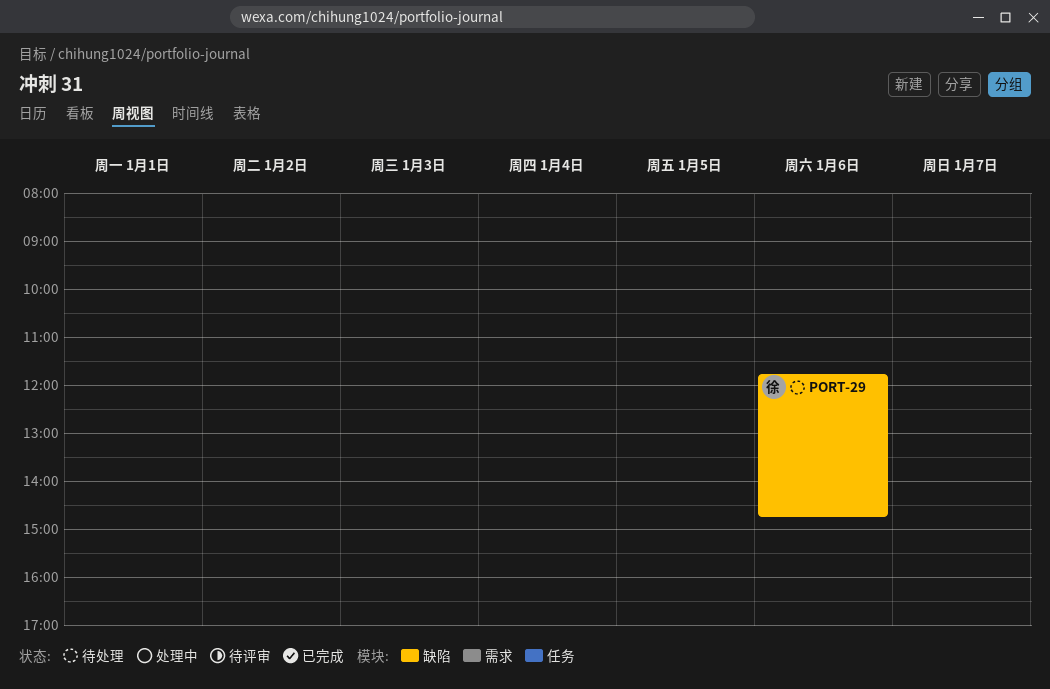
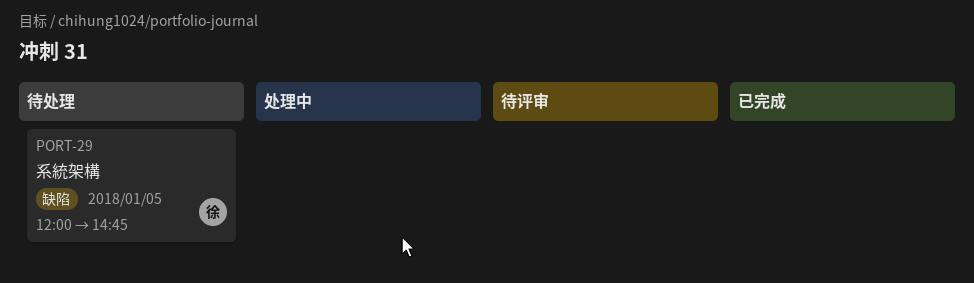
PORT-29, day: Jan 6 -> Jan 5
PORT-29, begins: 11:45 -> 12:00

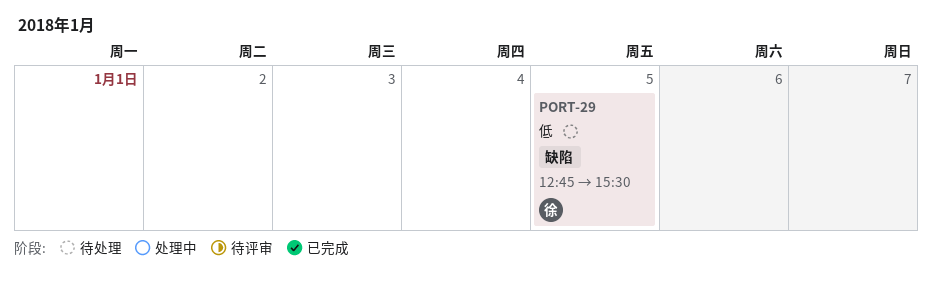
PORT-29, begins: 12:00 -> 12:45
PORT-29, ends: 14:45 -> 15:30

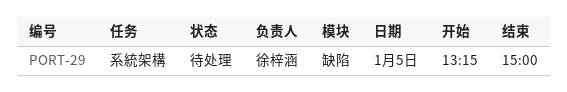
PORT-29, begins: 12:45 -> 13:15
PORT-29, ends: 15:30 -> 15:00

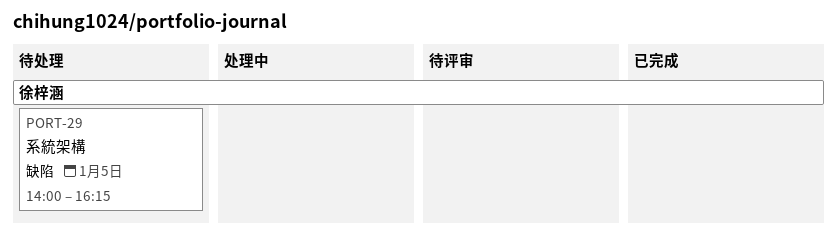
PORT-29, begins: 13:15 -> 14:00
PORT-29, ends: 15:00 -> 16:15

